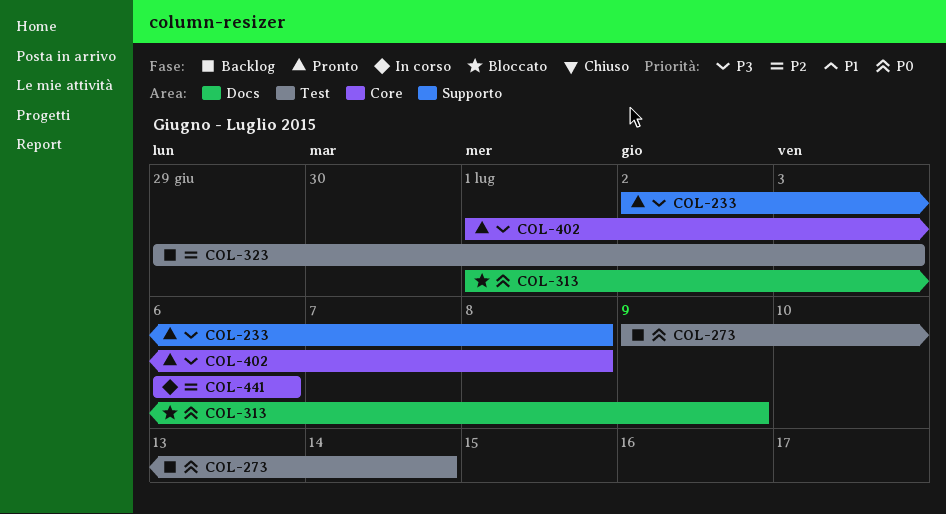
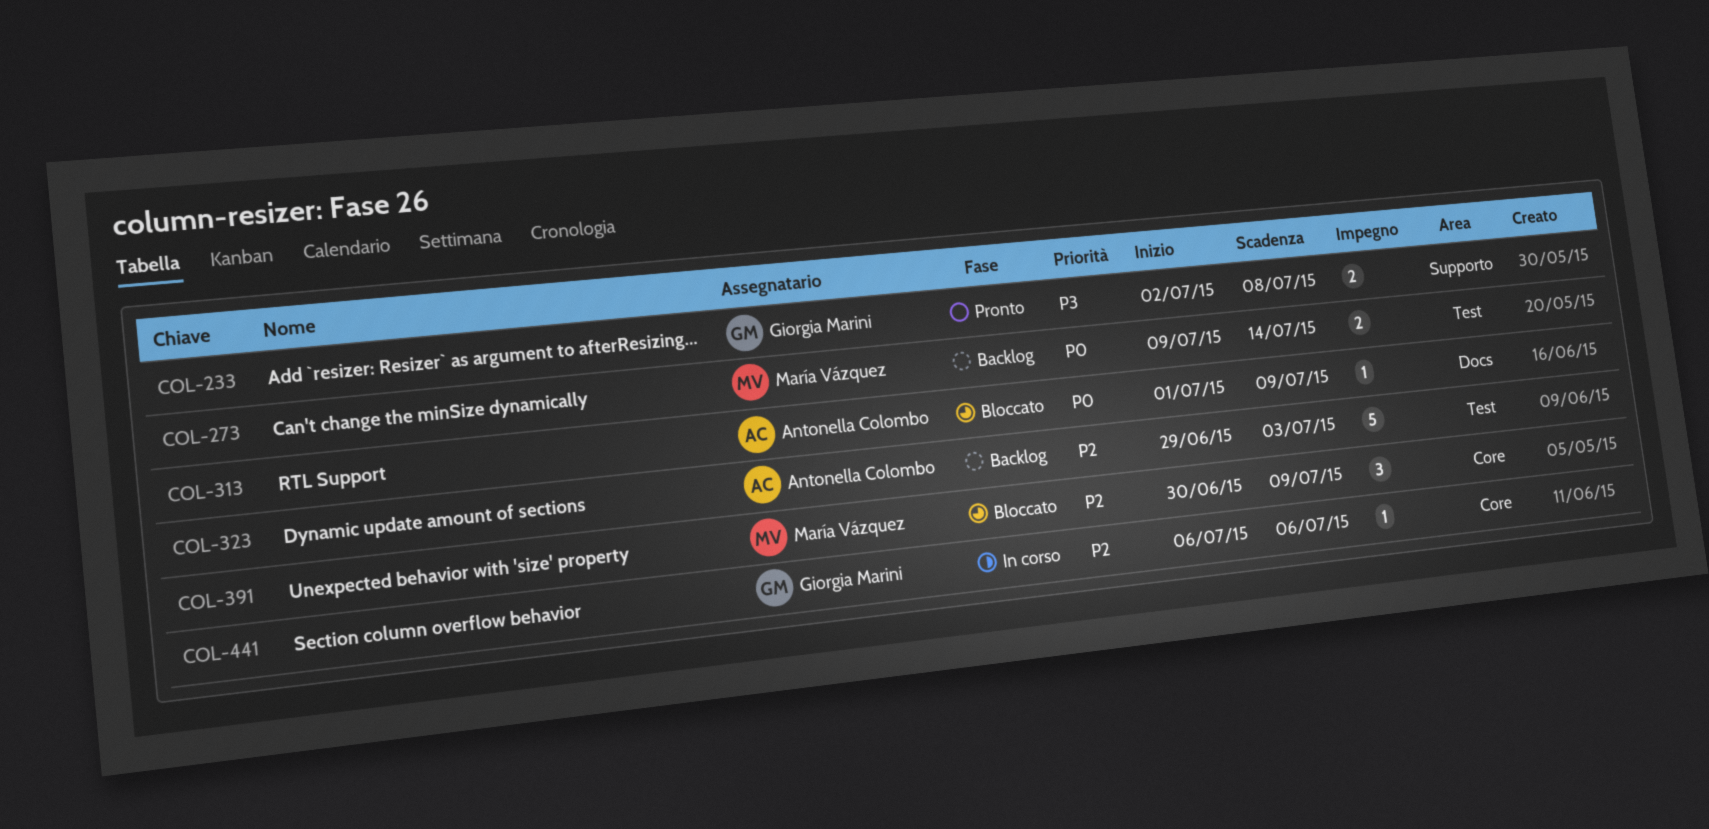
COL-391: none -> present
COL-402: present -> none

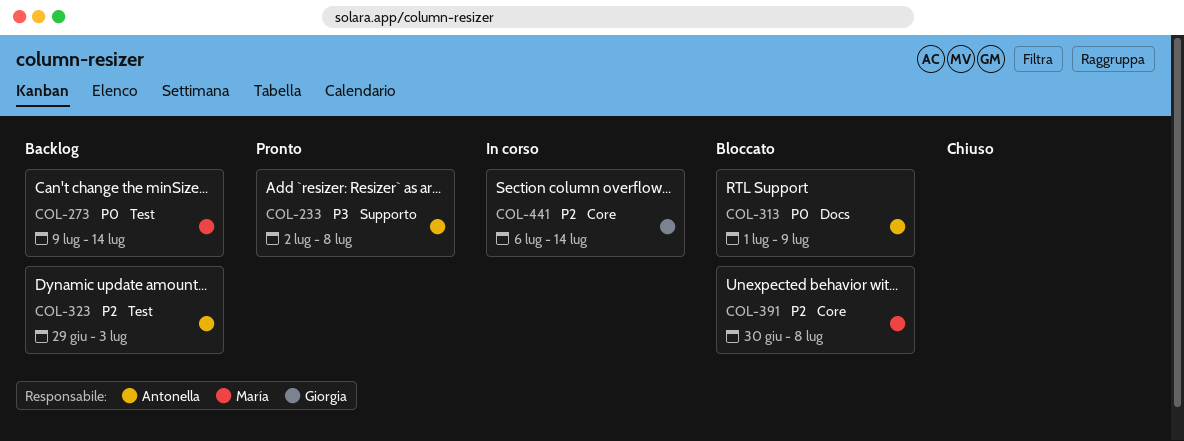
COL-233, owner: Giorgia Marini -> Antonella Colombo
COL-391, due: Jul 9 -> Jul 8
COL-441, due: Jul 6 -> Jul 14

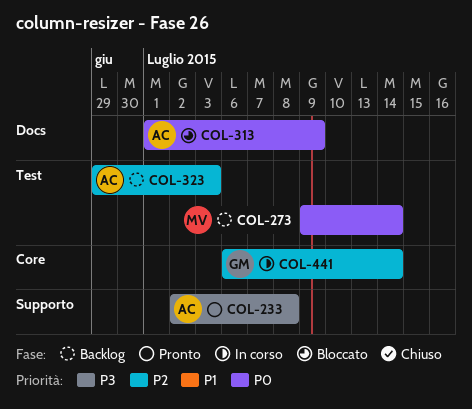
COL-391: present -> none

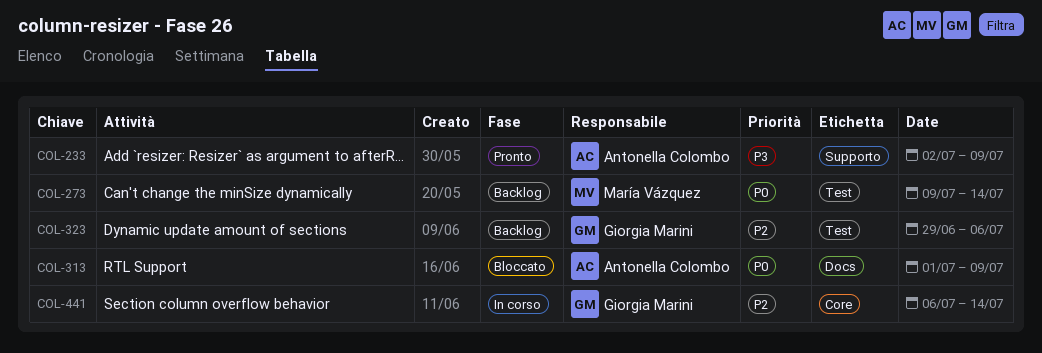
COL-233, due: Jul 8 -> Jul 9
COL-323, owner: Antonella Colombo -> Giorgia Marini
COL-323, due: Jul 3 -> Jul 6

